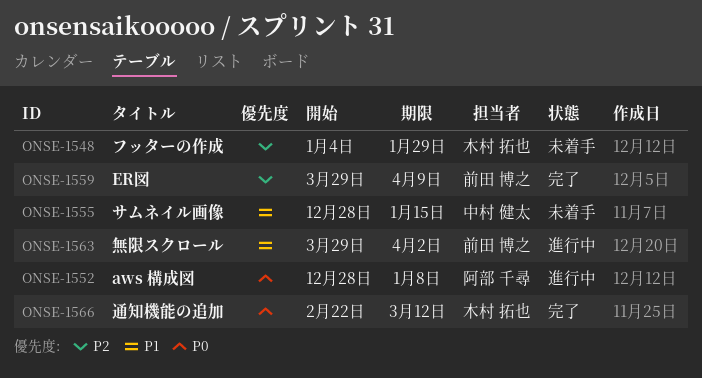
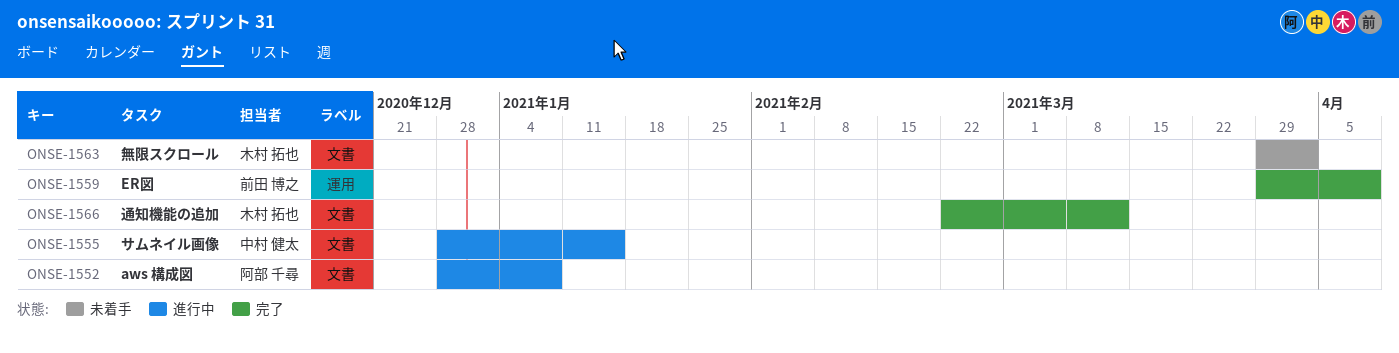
ONSE-1548: present -> none
ONSE-1555, status: 未着手 -> 進行中
ONSE-1563, status: 進行中 -> 未着手
ONSE-1563, owner: 前田 博之 -> 木村 拓也

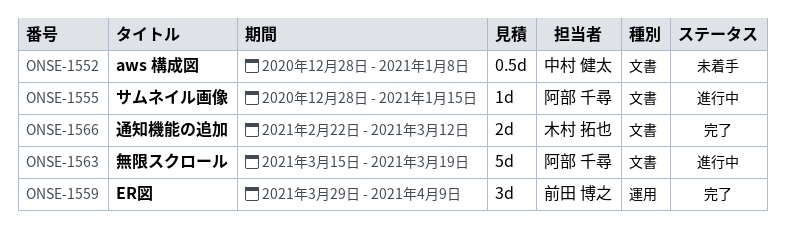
ONSE-1552, status: 進行中 -> 未着手
ONSE-1552, owner: 阿部 千尋 -> 中村 健太
ONSE-1555, owner: 中村 健太 -> 阿部 千尋
ONSE-1563, status: 未着手 -> 進行中
ONSE-1563, owner: 木村 拓也 -> 阿部 千尋
ONSE-1563, start: Mar 29 -> Mar 15
ONSE-1563, due: Apr 2 -> Mar 19

